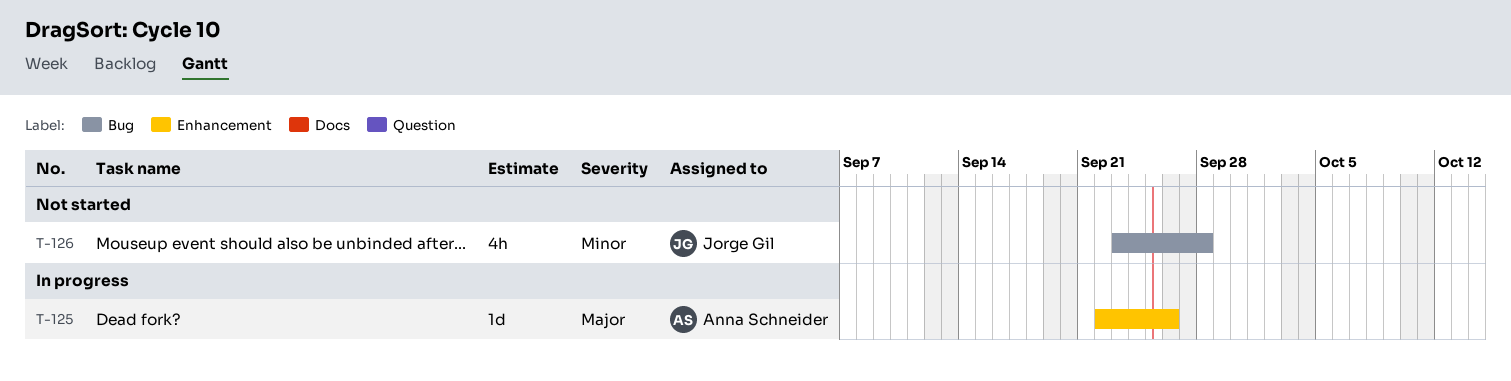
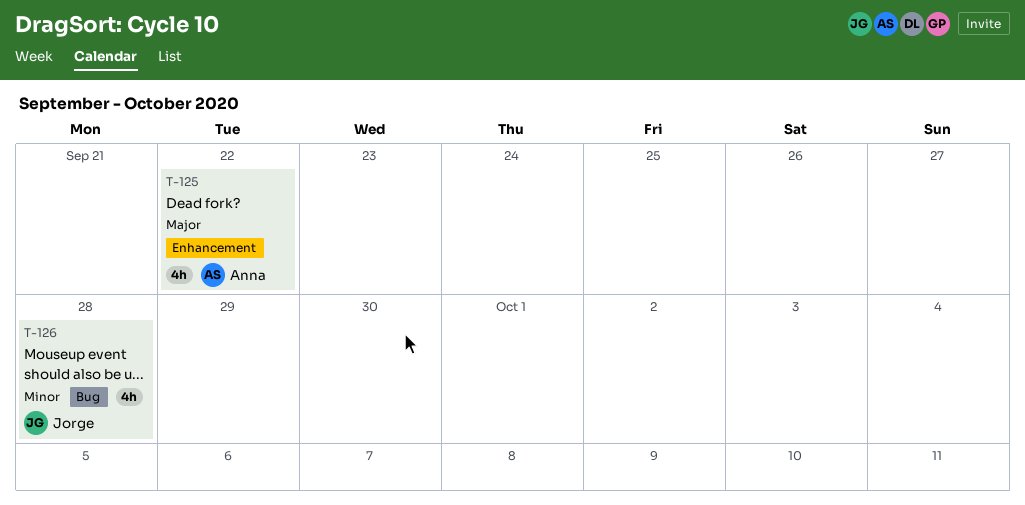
T-125, estimate: 1d -> 4h
T-125, due: Sep 26 -> Sep 22

